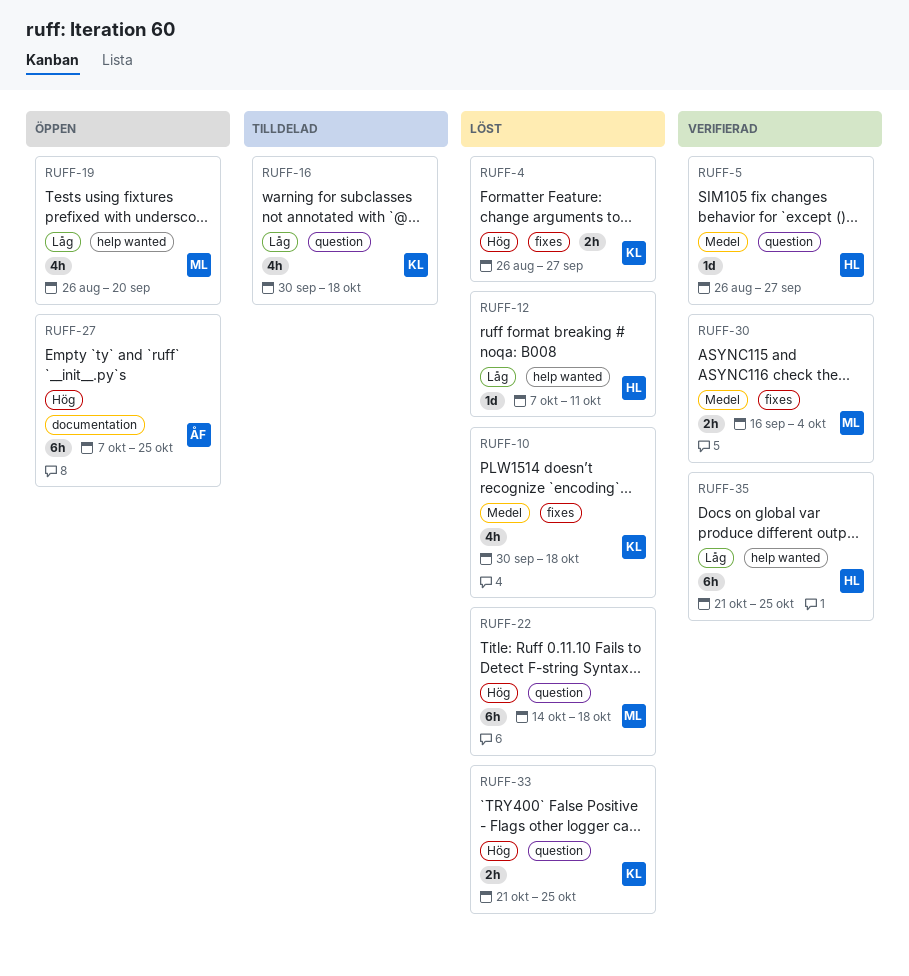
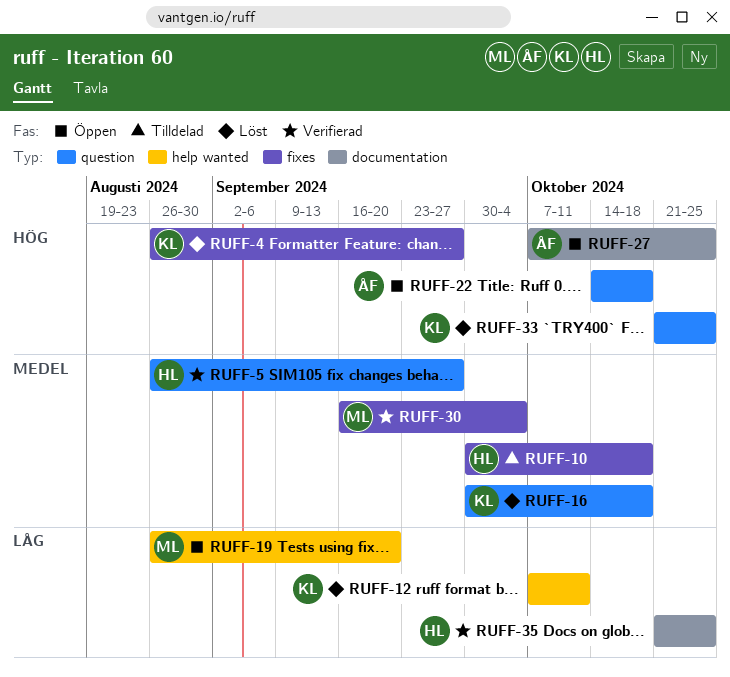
RUFF-10, status: Löst -> Tilldelad
RUFF-10, owner: KL -> HL
RUFF-12, owner: HL -> KL
RUFF-16, status: Tilldelad -> Löst
RUFF-16, priority: Låg -> Medel
RUFF-22, status: Löst -> Öppen
RUFF-22, owner: ML -> ÅF
RUFF-35, label: help wanted -> documentation

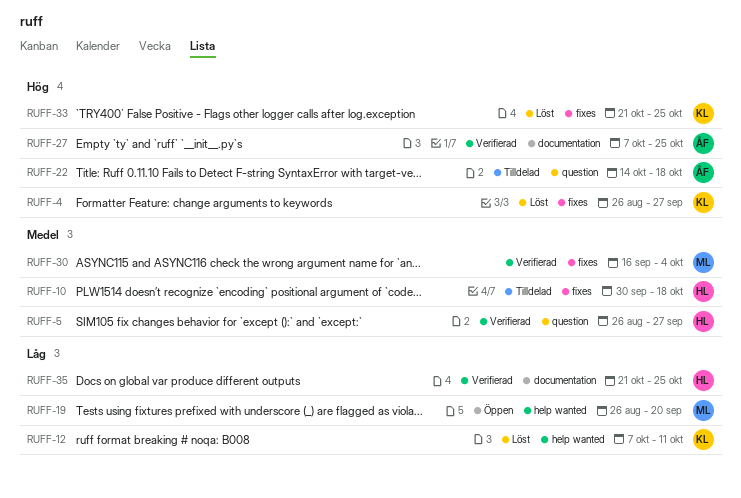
RUFF-16: present -> none
RUFF-22, status: Öppen -> Tilldelad
RUFF-27, status: Öppen -> Verifierad
RUFF-33, label: question -> fixes

